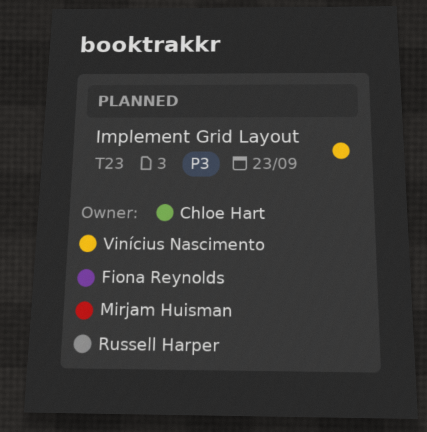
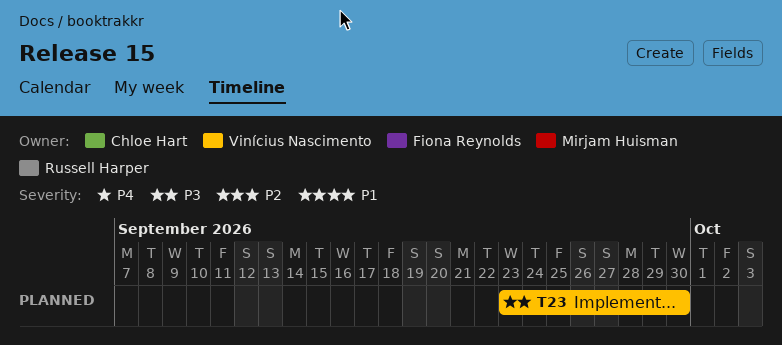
T23, due: Sep 23 -> Sep 30

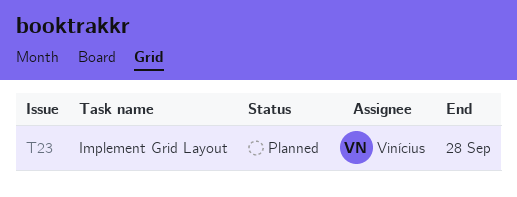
T23, due: Sep 30 -> Sep 28

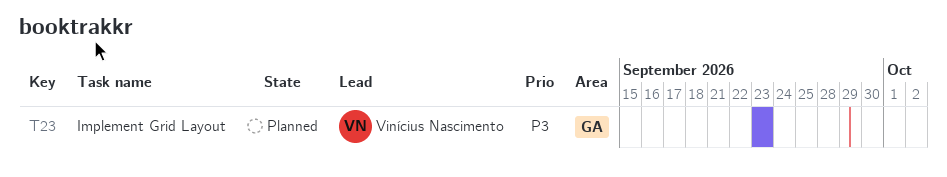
T23, due: Sep 28 -> Sep 23

